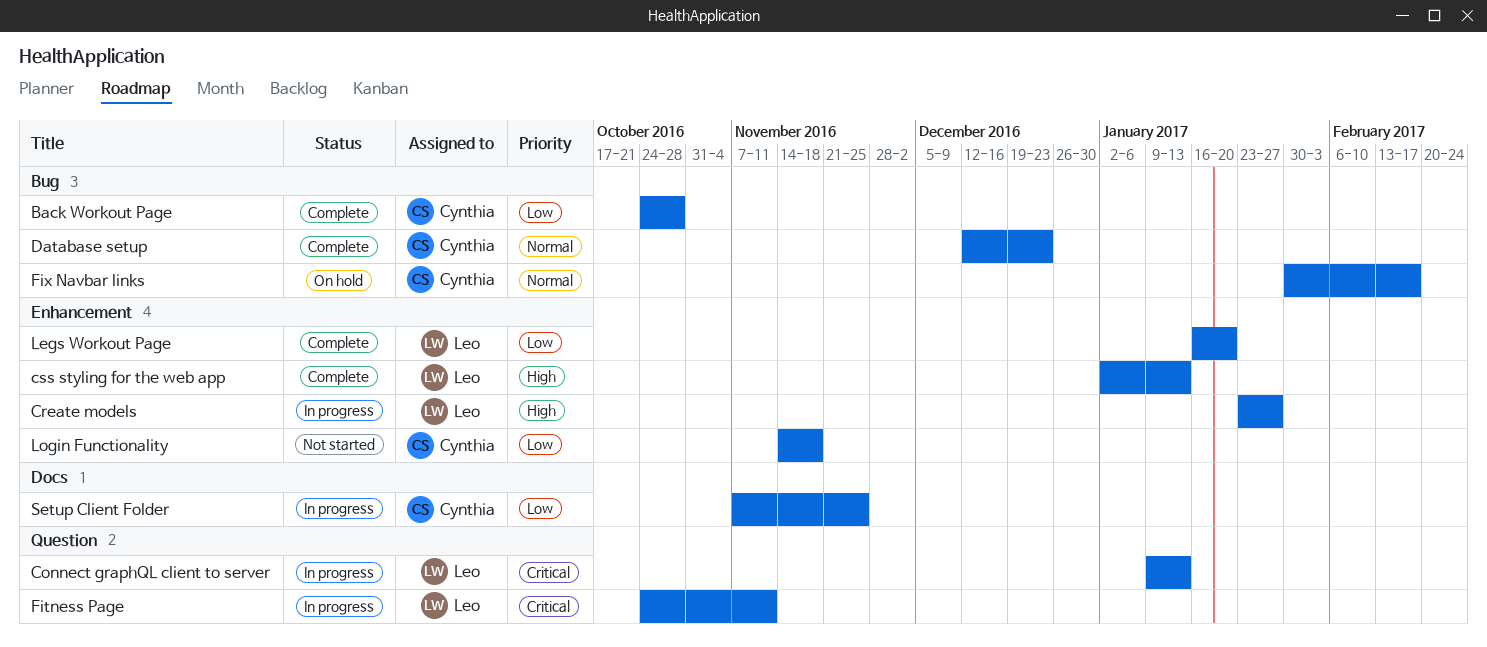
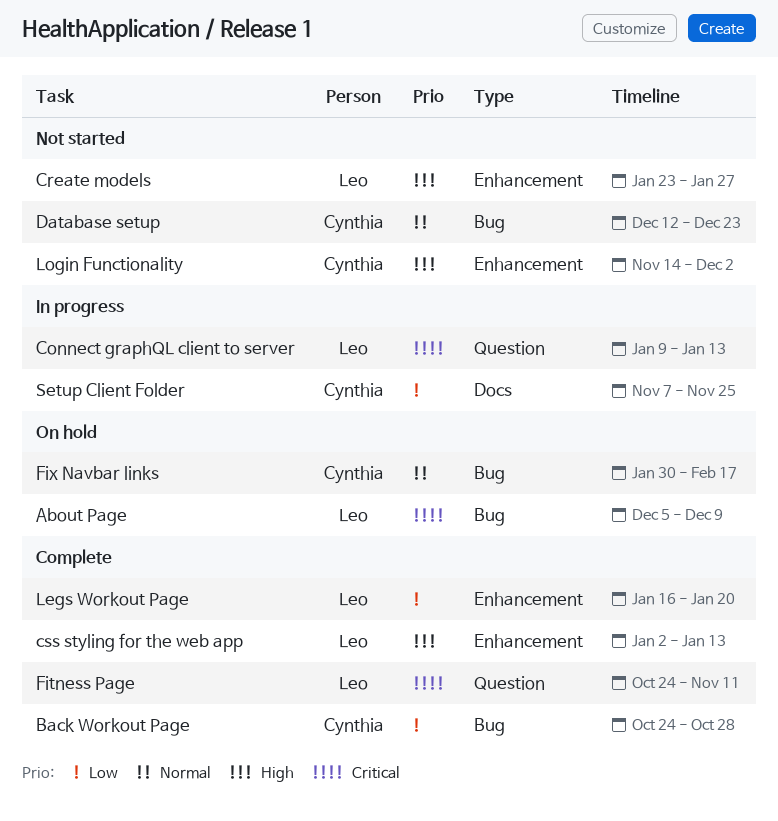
About Page: none -> present
Create models, status: In progress -> Not started
Database setup, status: Complete -> Not started
Fitness Page, status: In progress -> Complete
Login Functionality, priority: Low -> High
Login Functionality, due: Nov 18 -> Dec 2

